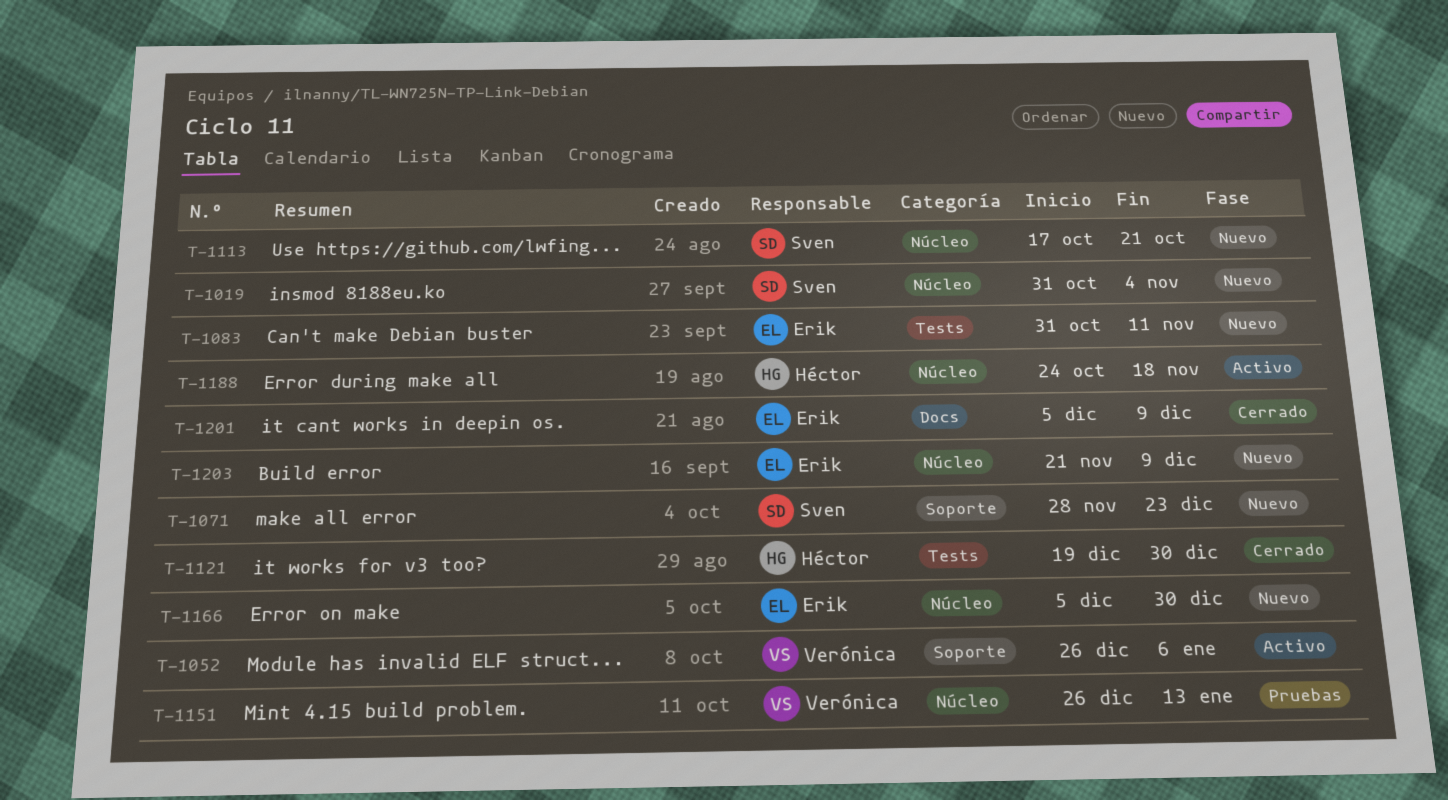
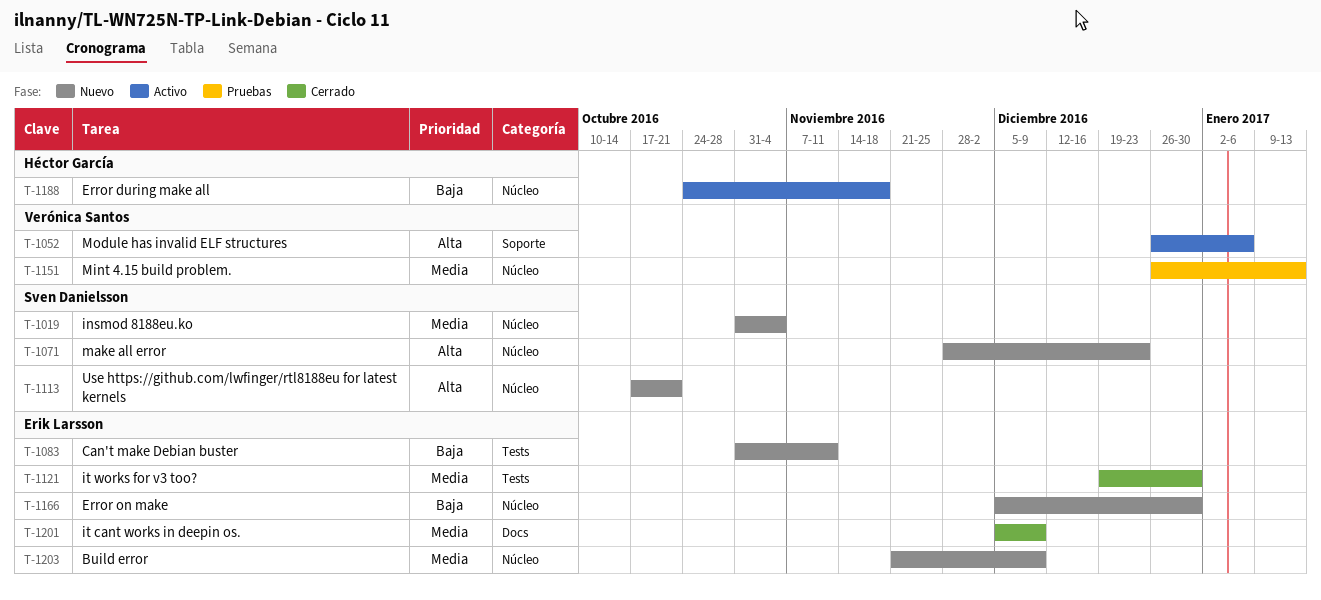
T-1071, label: Soporte -> Núcleo
T-1121, owner: Héctor García -> Erik Larsson

